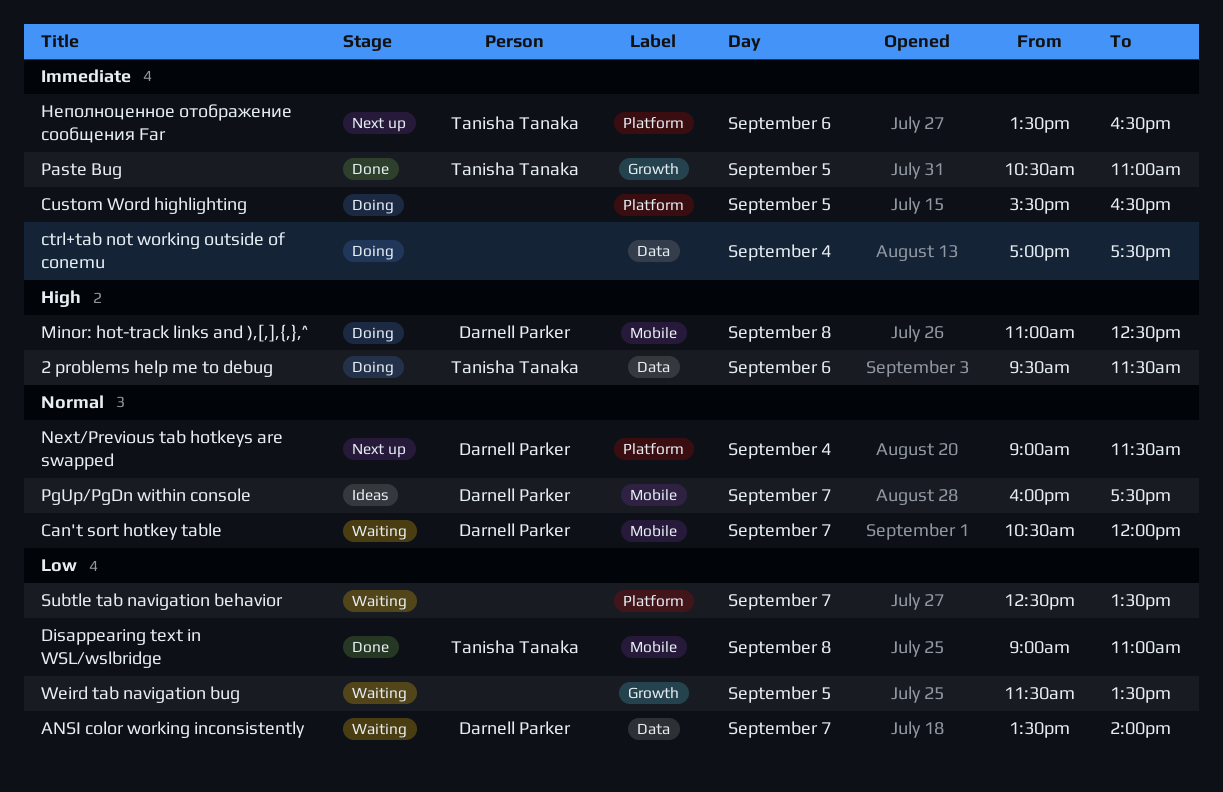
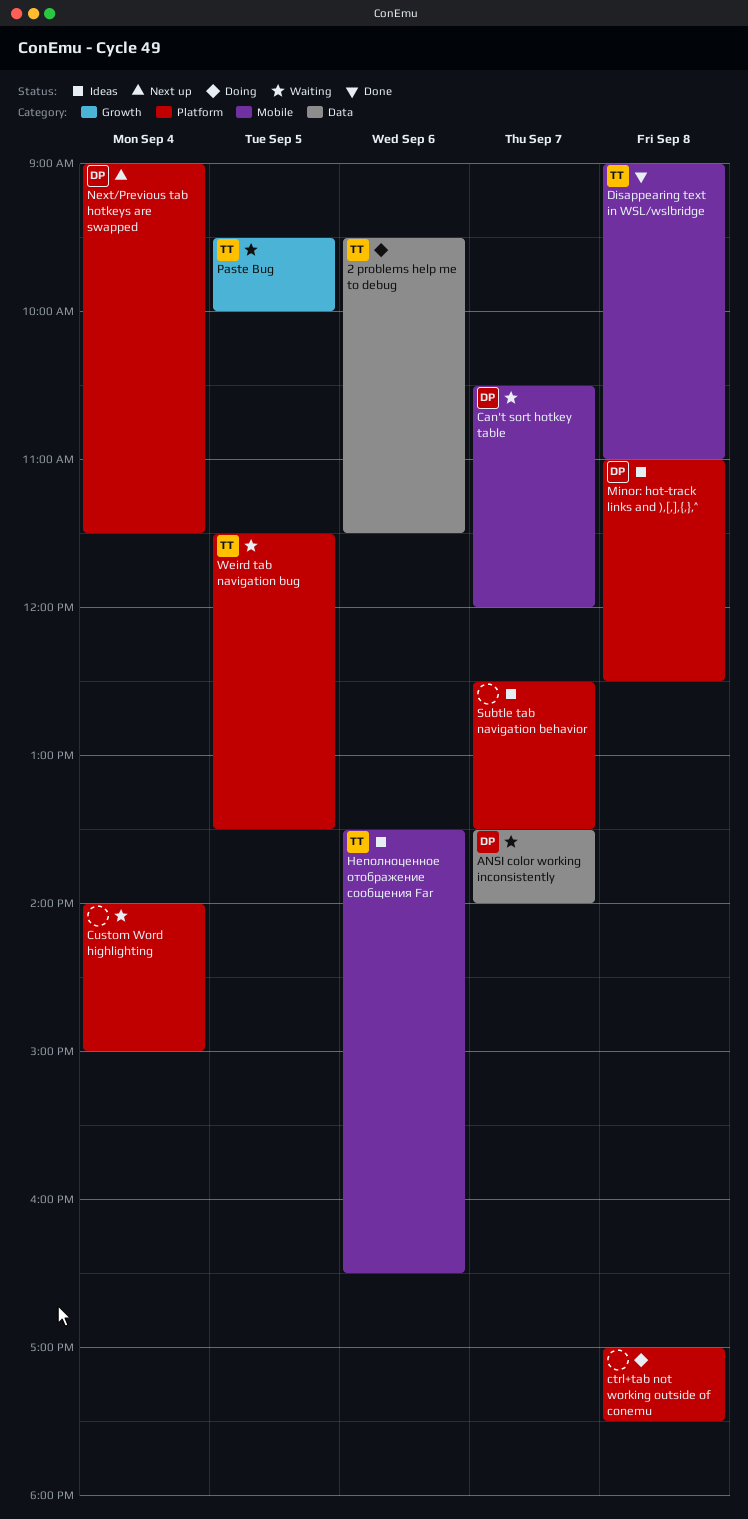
ctrl+tab not working outside of conemu, label: Data -> Platform
ctrl+tab not working outside of conemu, day: Sep 4 -> Sep 8
Custom Word highlighting, status: Doing -> Waiting
Custom Word highlighting, day: Sep 5 -> Sep 4
Custom Word highlighting, begins: 15:30 -> 14:00
Custom Word highlighting, ends: 16:30 -> 15:00
Minor: hot-track links and ),[,],{,},^, status: Doing -> Ideas
Minor: hot-track links and ),[,],{,},^, label: Mobile -> Platform
Paste Bug, status: Done -> Waiting
Paste Bug, begins: 10:30 -> 09:30
Paste Bug, ends: 11:00 -> 10:00
PgUp/PgDn within console: present -> none
Subtle tab navigation behavior, status: Waiting -> Ideas
Weird tab navigation bug, owner: none -> Tanisha Tanaka
Weird tab navigation bug, label: Growth -> Platform
Неполноценное отображение сообщения Far, status: Next up -> Ideas
Неполноценное отображение сообщения Far, label: Platform -> Mobile

